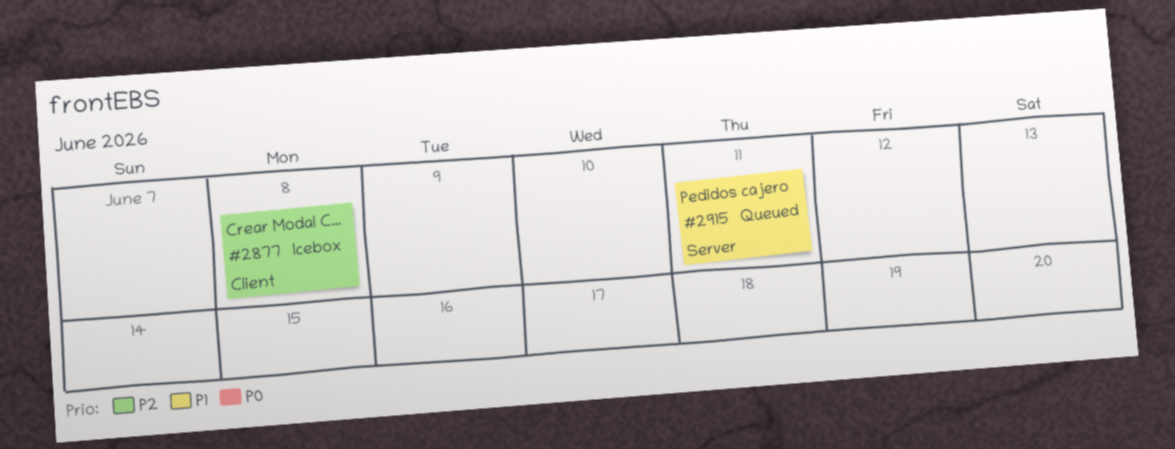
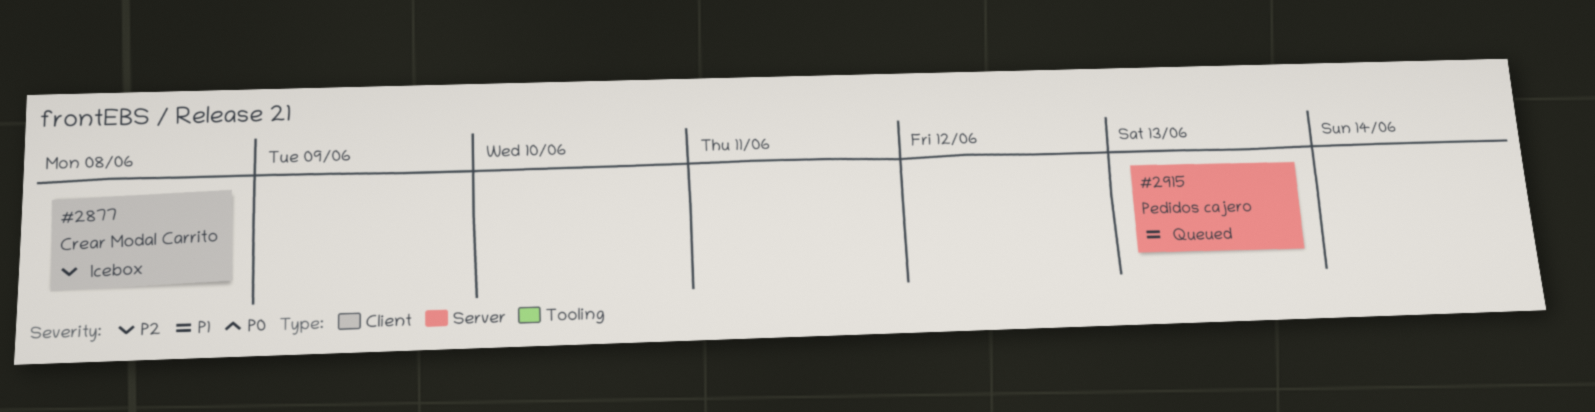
#2915, due: Jun 11 -> Jun 13

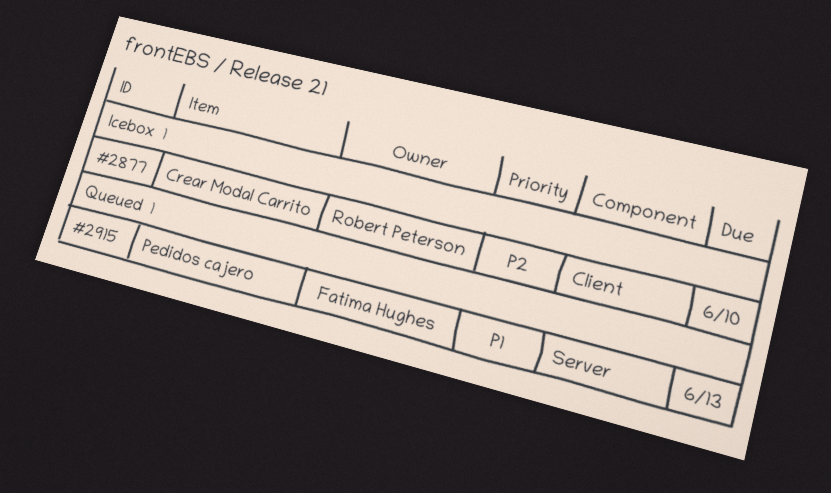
#2877, due: Jun 8 -> Jun 10

